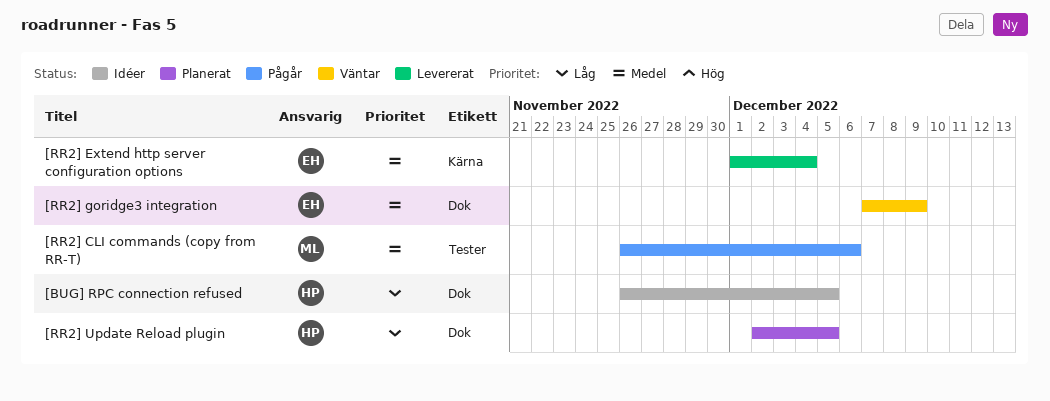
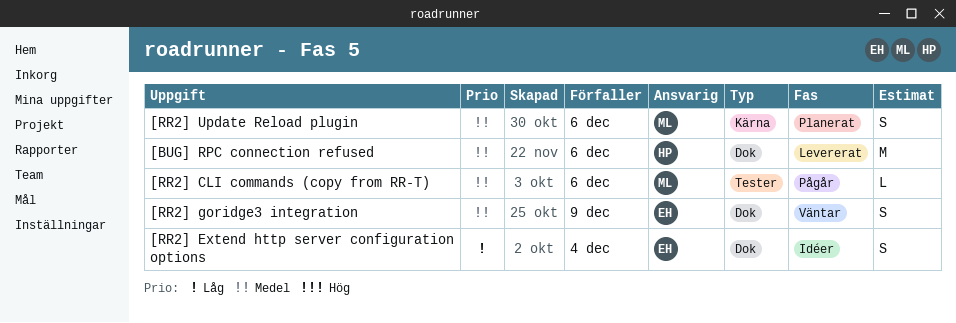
[BUG] RPC connection refused, status: Idéer -> Levererat
[BUG] RPC connection refused, priority: Låg -> Medel
[BUG] RPC connection refused, due: Dec 5 -> Dec 6
[RR2] Extend http server configuration options, status: Levererat -> Idéer
[RR2] Extend http server configuration options, priority: Medel -> Låg
[RR2] Extend http server configuration options, label: Kärna -> Dok
[RR2] Update Reload plugin, owner: HP -> ML
[RR2] Update Reload plugin, priority: Låg -> Medel
[RR2] Update Reload plugin, label: Dok -> Kärna
[RR2] Update Reload plugin, due: Dec 5 -> Dec 6

